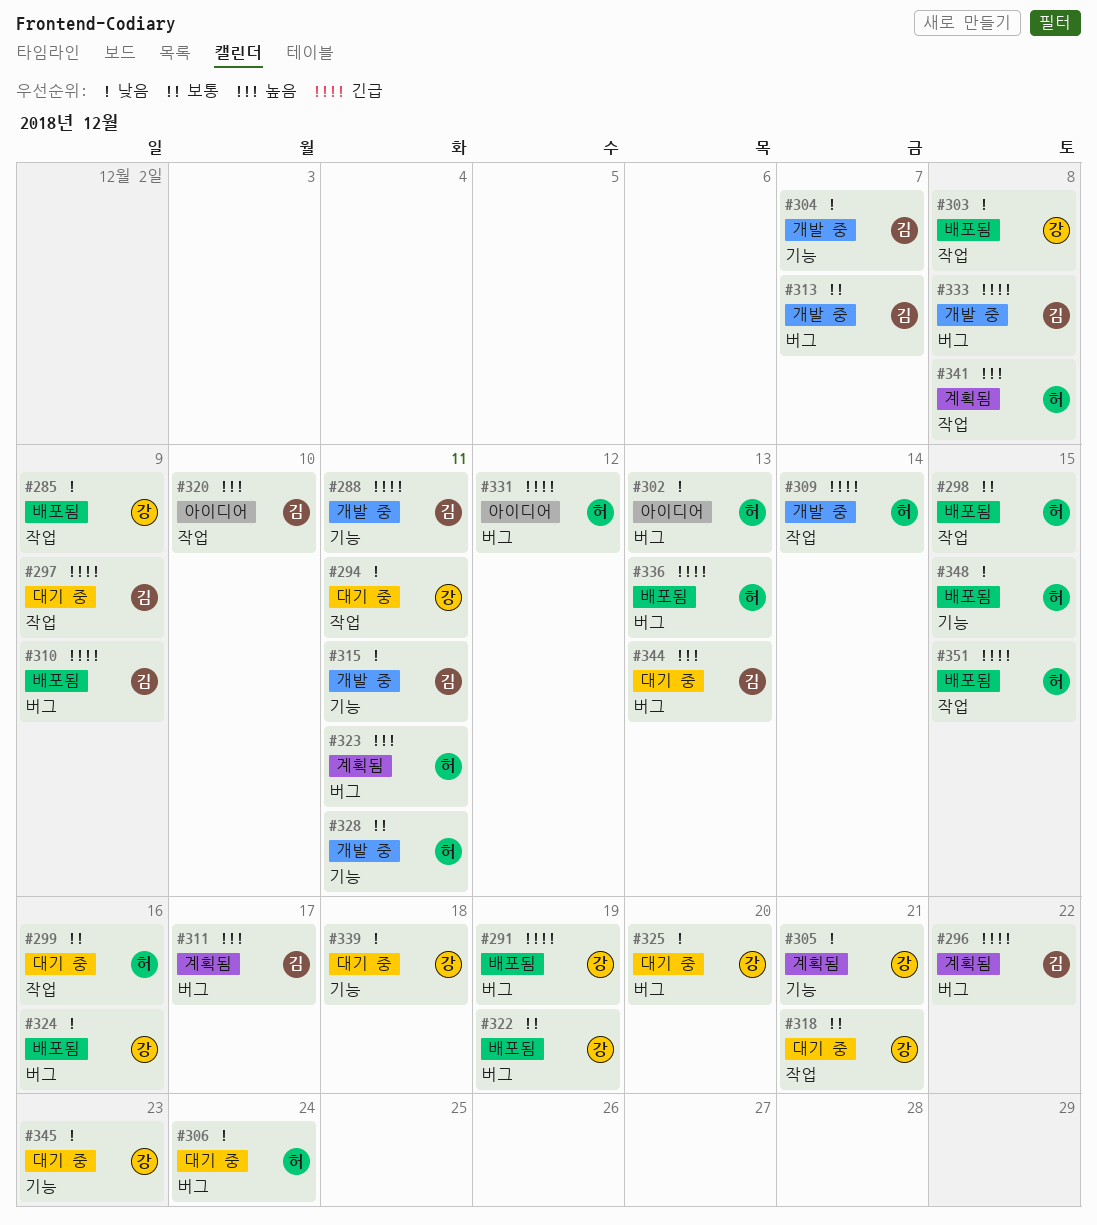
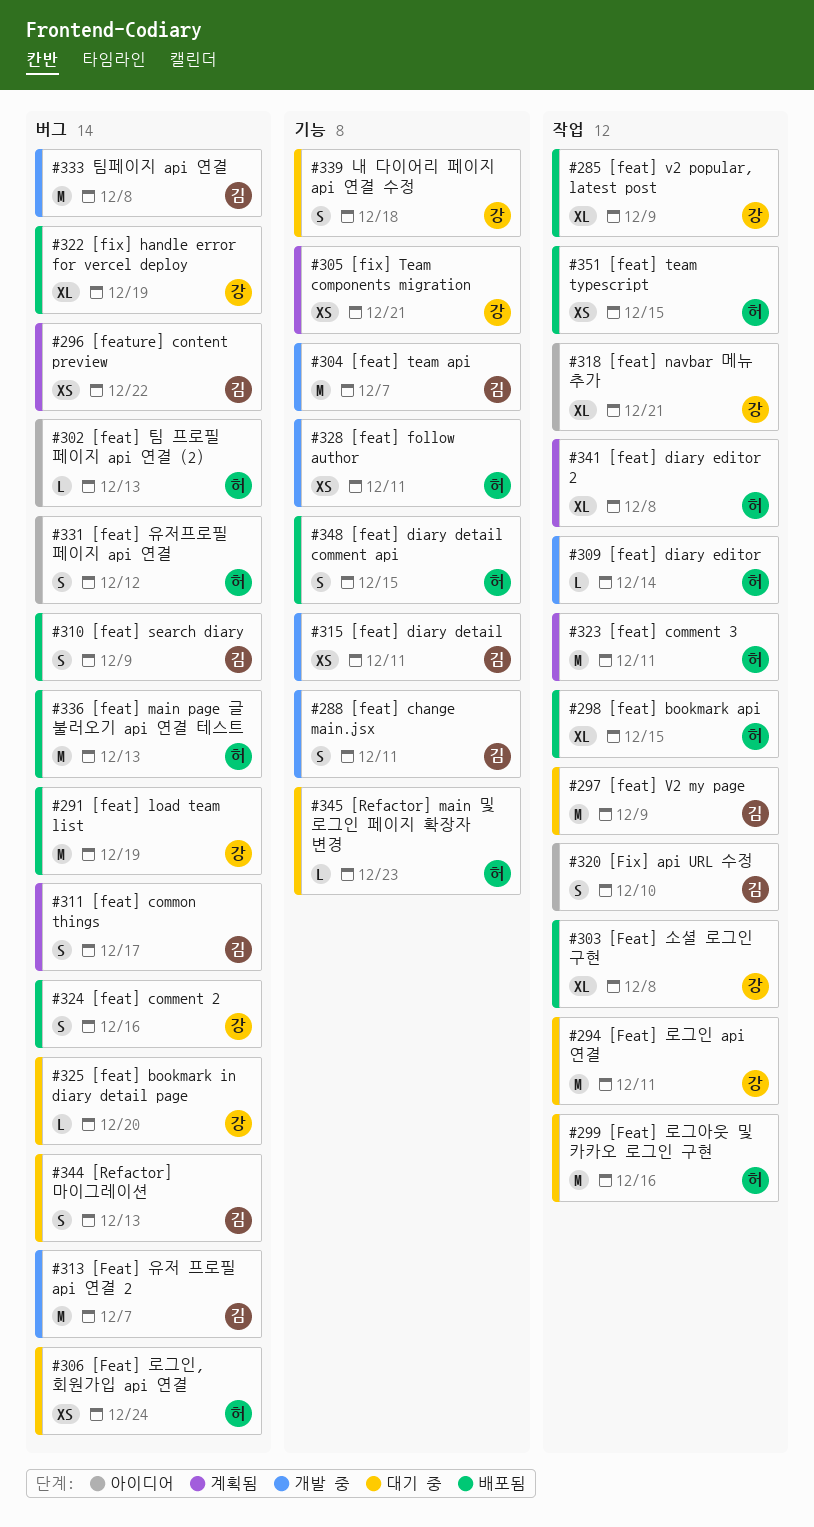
#318, status: 대기 중 -> 아이디어
#323, label: 버그 -> 작업
#345, owner: 강 -> 허

